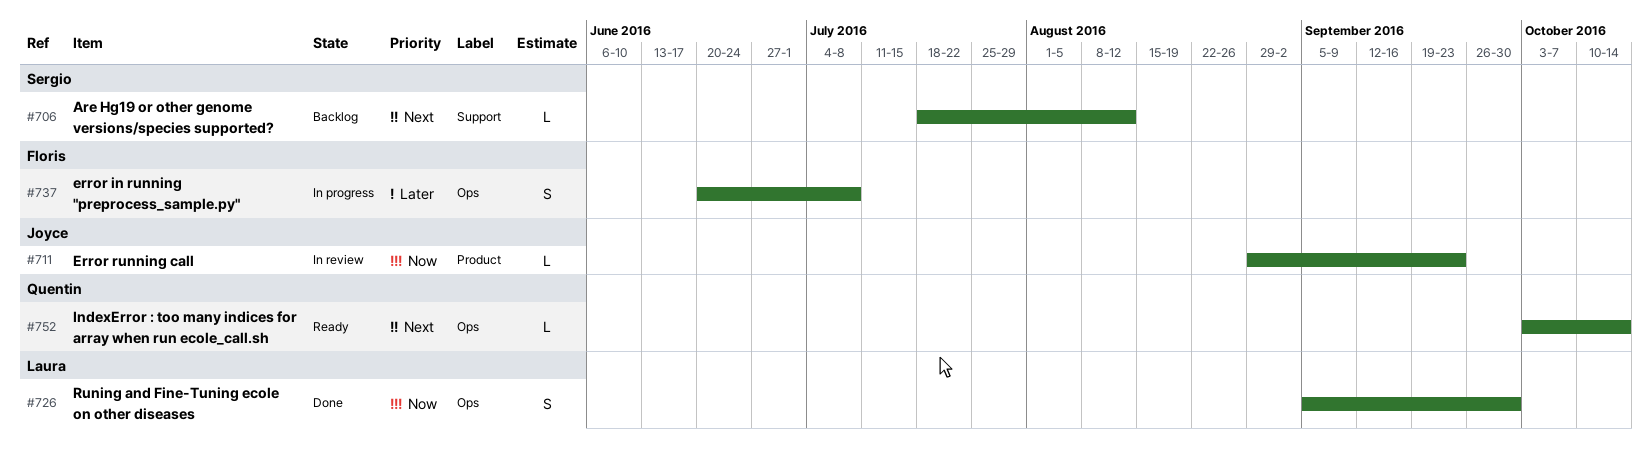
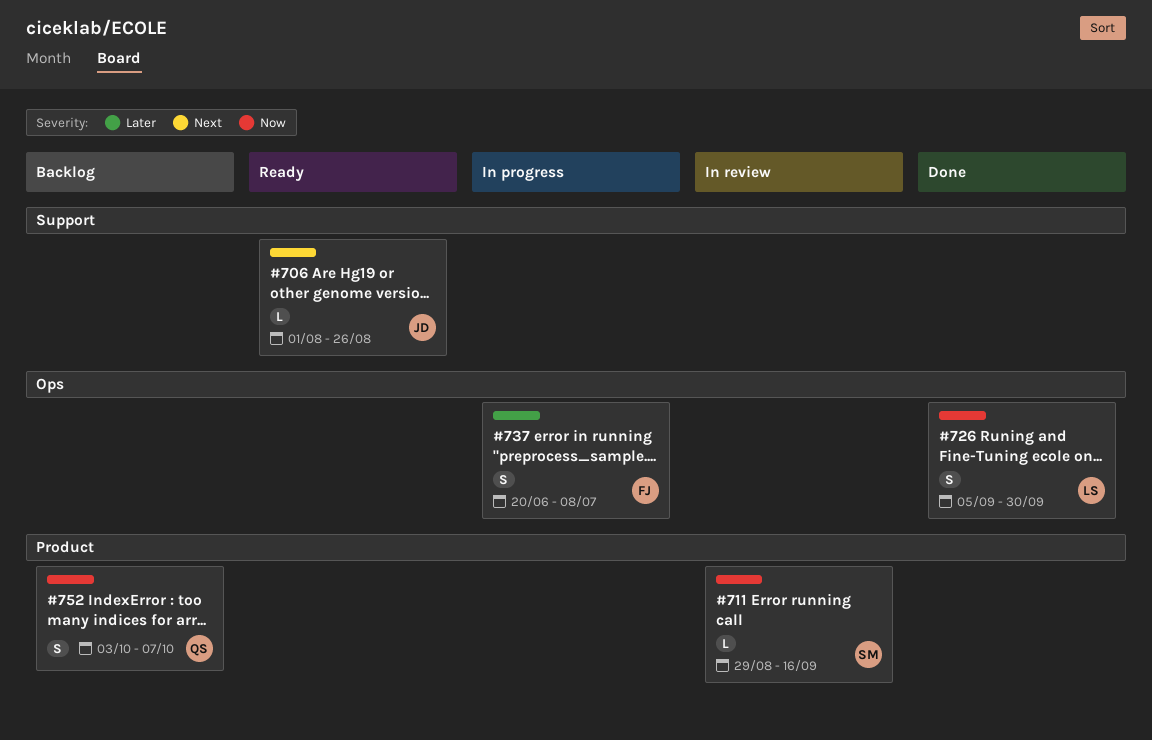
#706, status: Backlog -> Ready
#706, owner: Sergio -> Joyce
#706, start: Jul 18 -> Aug 1
#706, due: Aug 12 -> Aug 26
#711, owner: Joyce -> Sergio
#711, due: Sep 23 -> Sep 16
#752, status: Ready -> Backlog
#752, priority: Next -> Now
#752, label: Ops -> Product
#752, estimate: L -> S
#752, due: Oct 14 -> Oct 7

